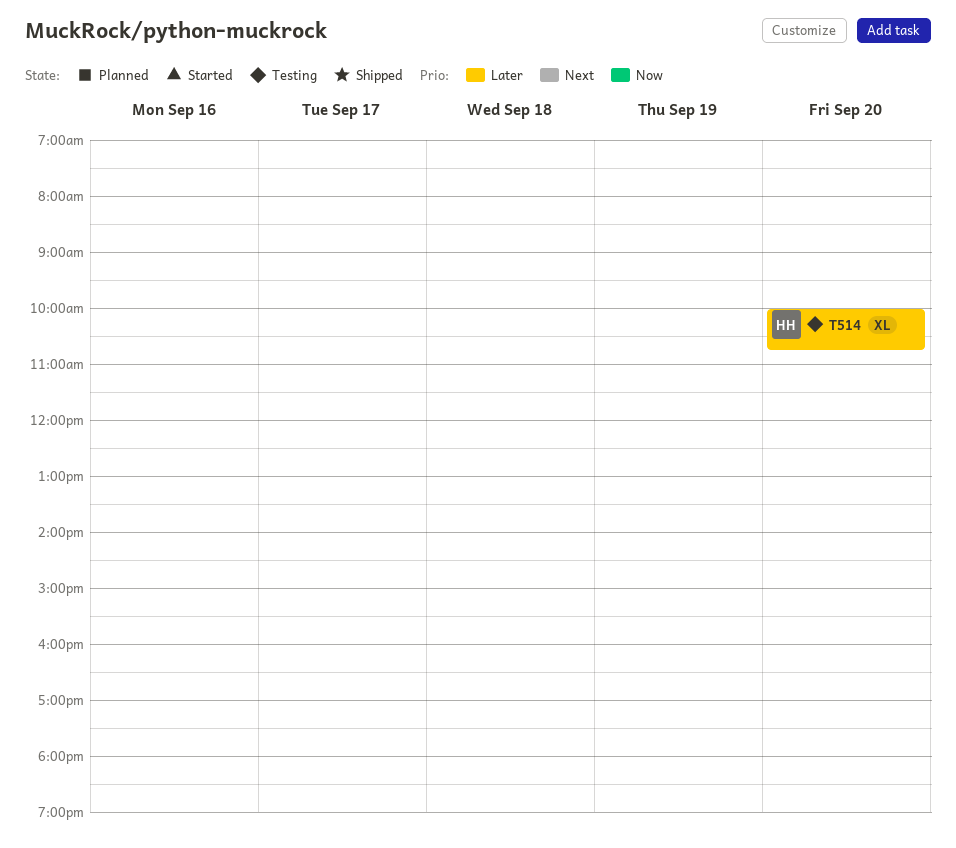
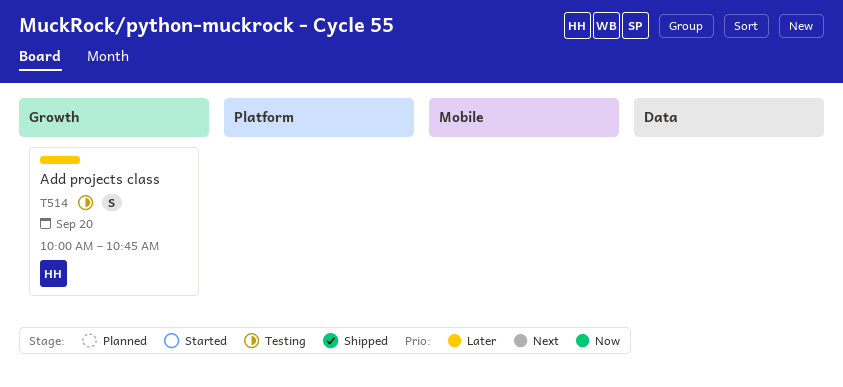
T514, estimate: XL -> S

